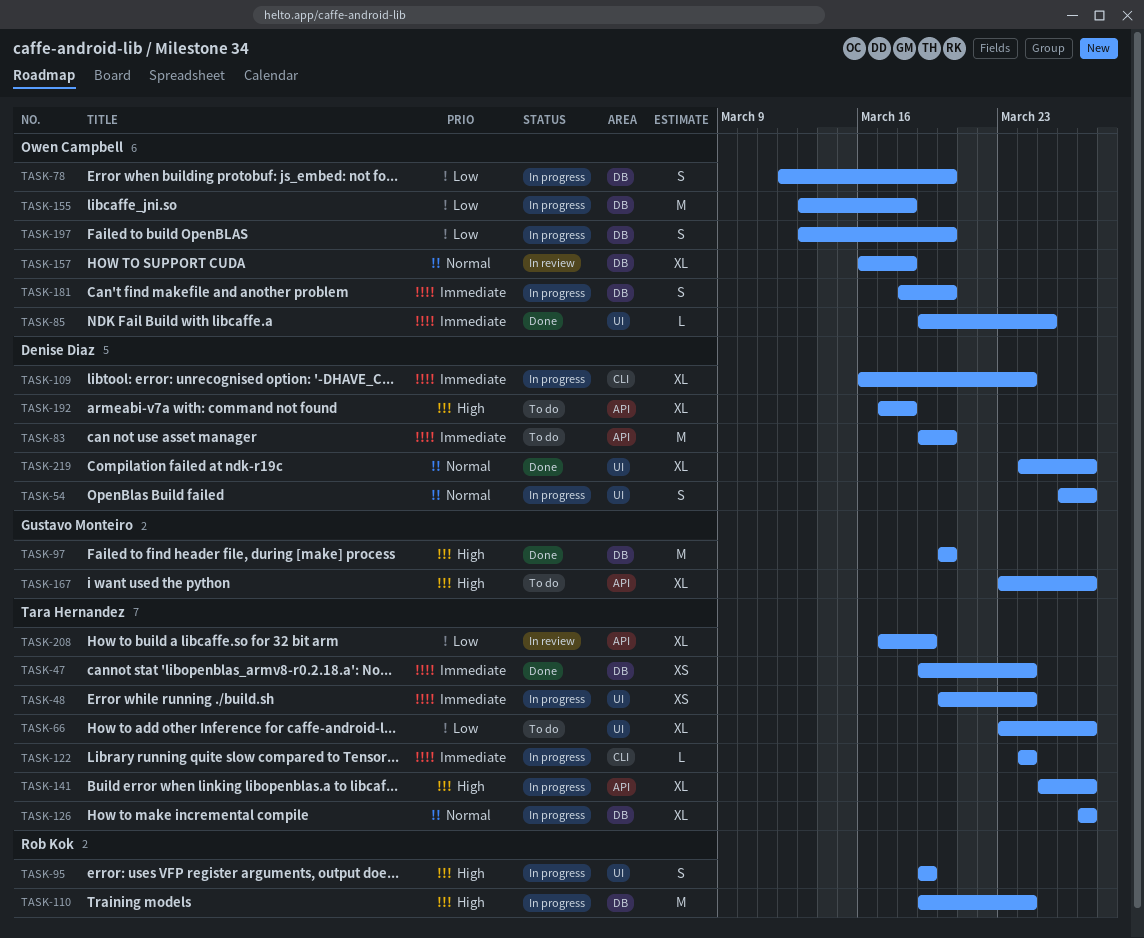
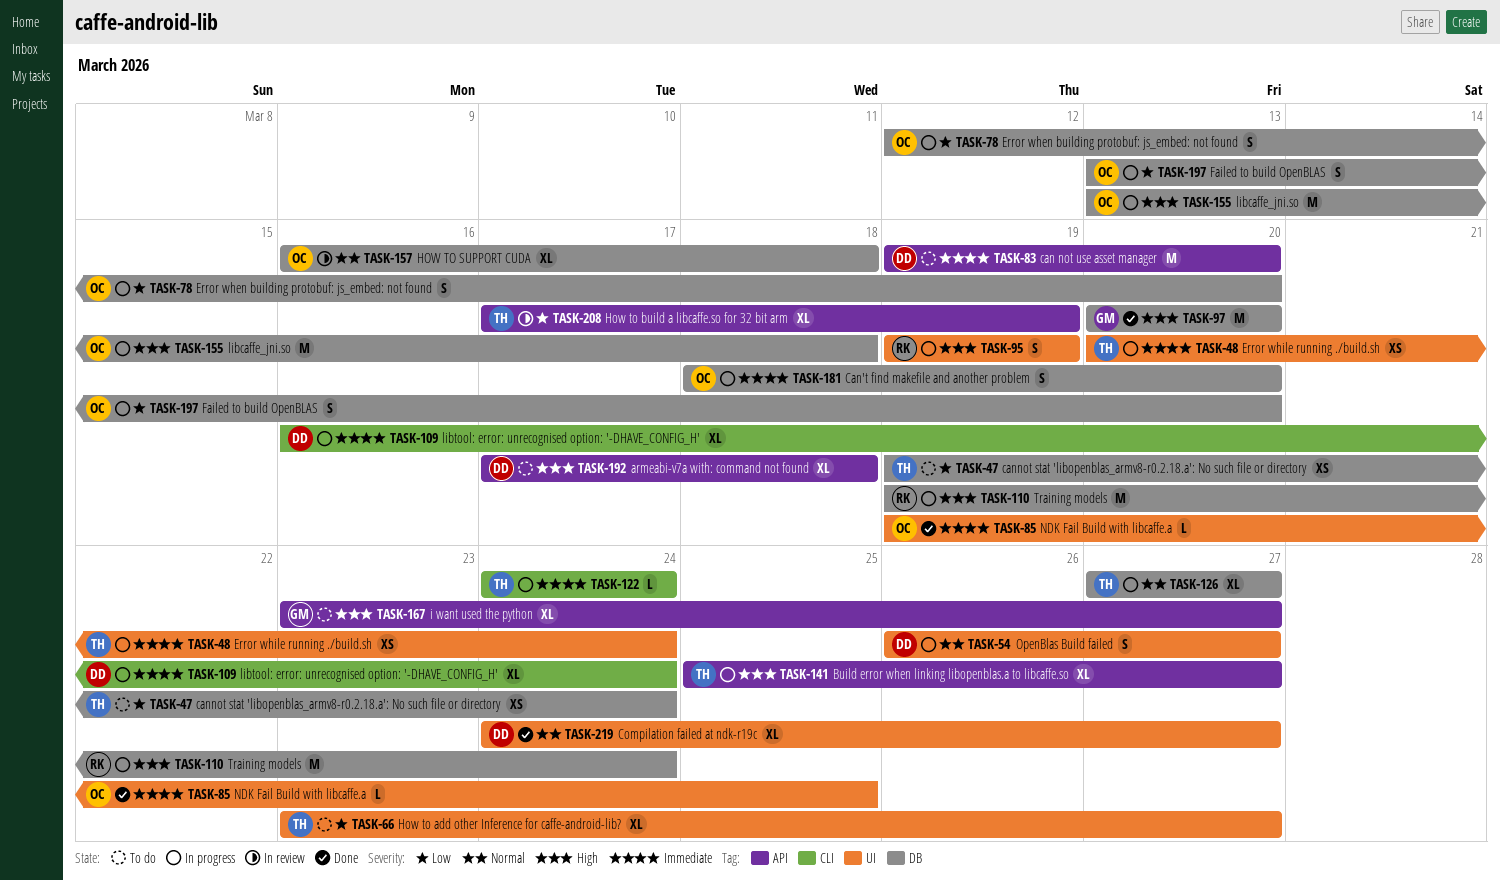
TASK-47, status: Done -> To do
TASK-47, priority: Immediate -> Low
TASK-155, priority: Low -> High

